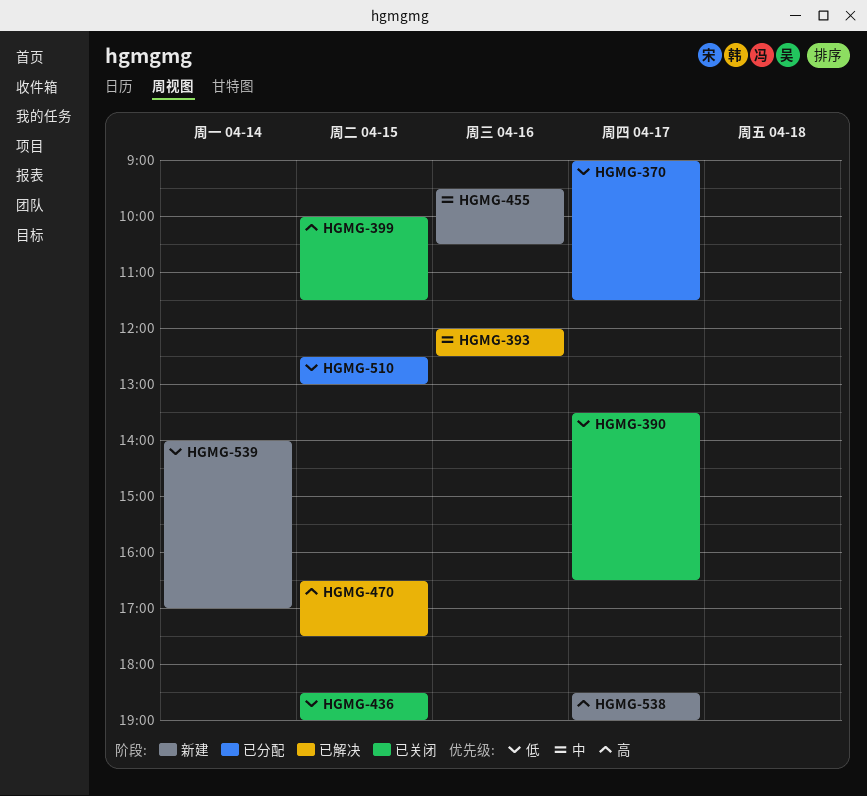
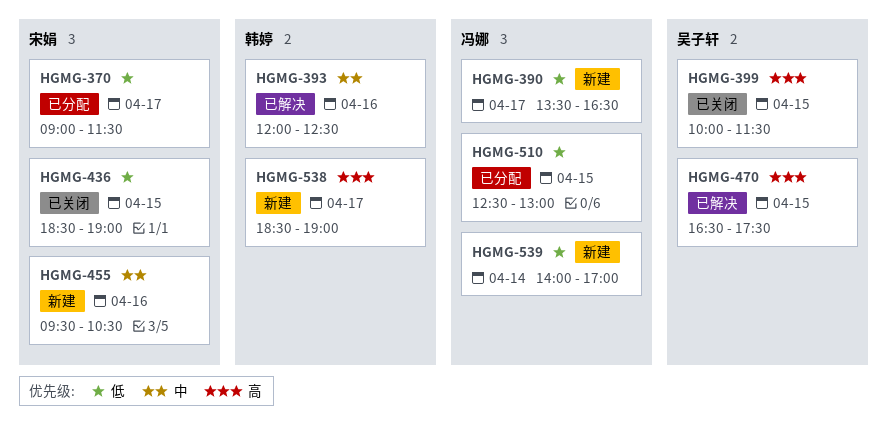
HGMG-390, status: 已关闭 -> 新建

